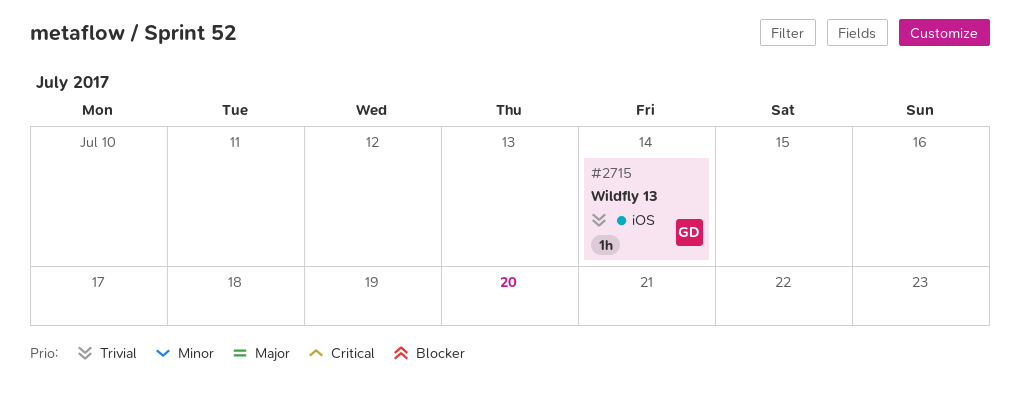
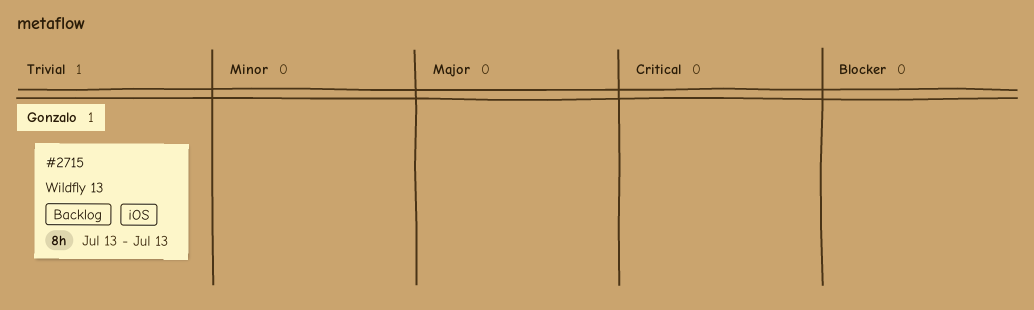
#2715, estimate: 1h -> 8h
#2715, due: Jul 14 -> Jul 13

